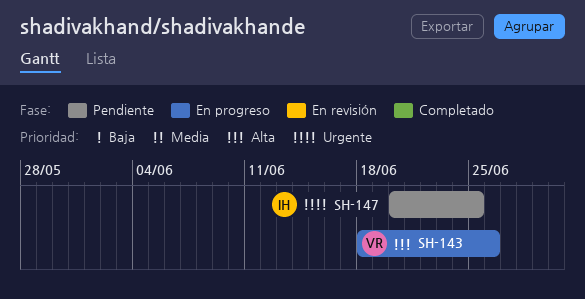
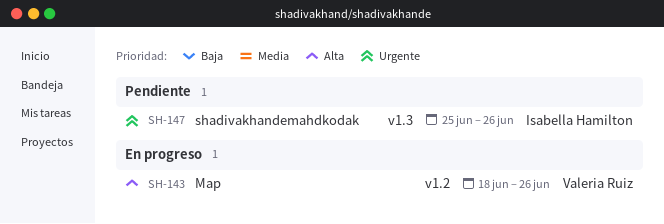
SH-147, start: Jun 20 -> Jun 25
SH-147, due: Jun 25 -> Jun 26

